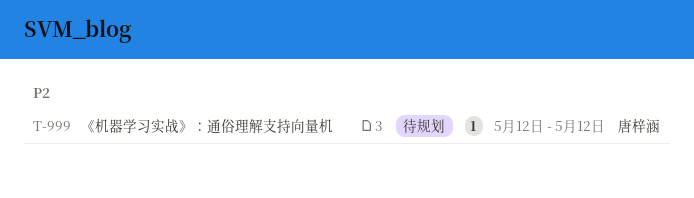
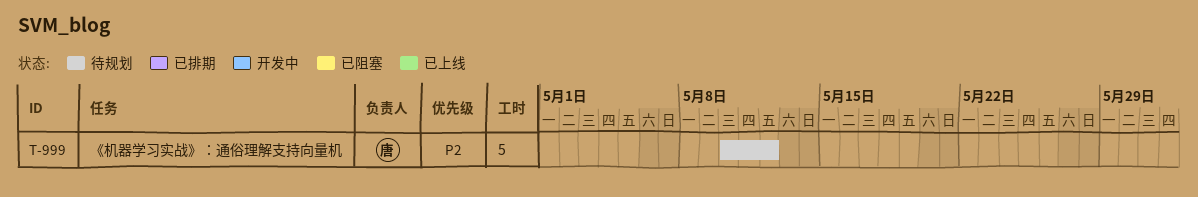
T-999, estimate: 1 -> 5
T-999, start: May 12 -> May 10

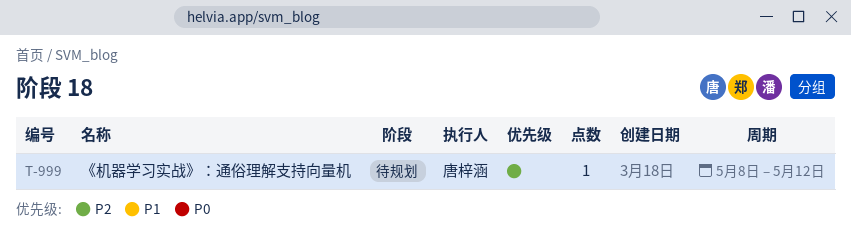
T-999, estimate: 5 -> 1
T-999, start: May 10 -> May 8

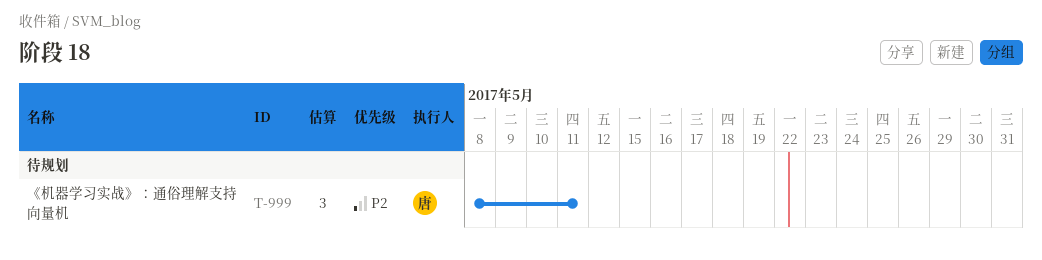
T-999, estimate: 1 -> 3
T-999, due: May 12 -> May 11

